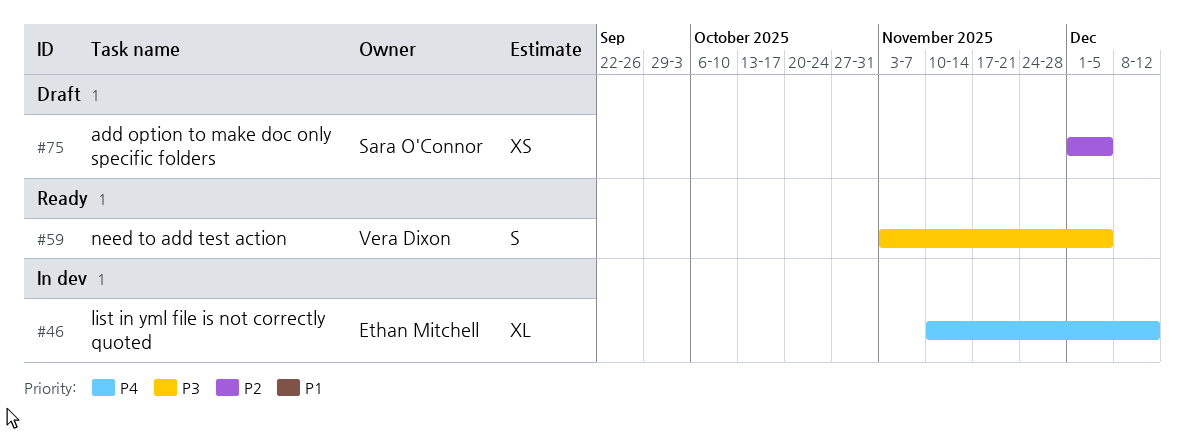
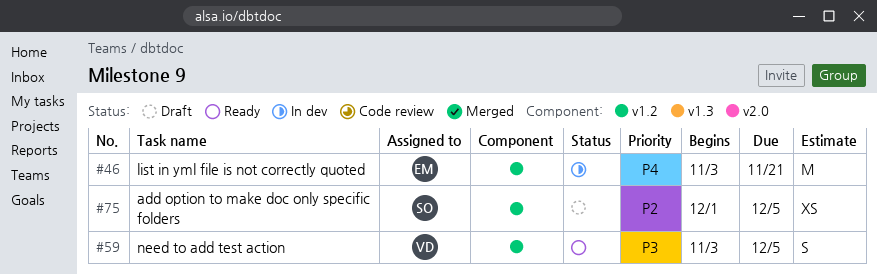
#46, estimate: XL -> M
#46, start: Nov 10 -> Nov 3
#46, due: Dec 12 -> Nov 21

